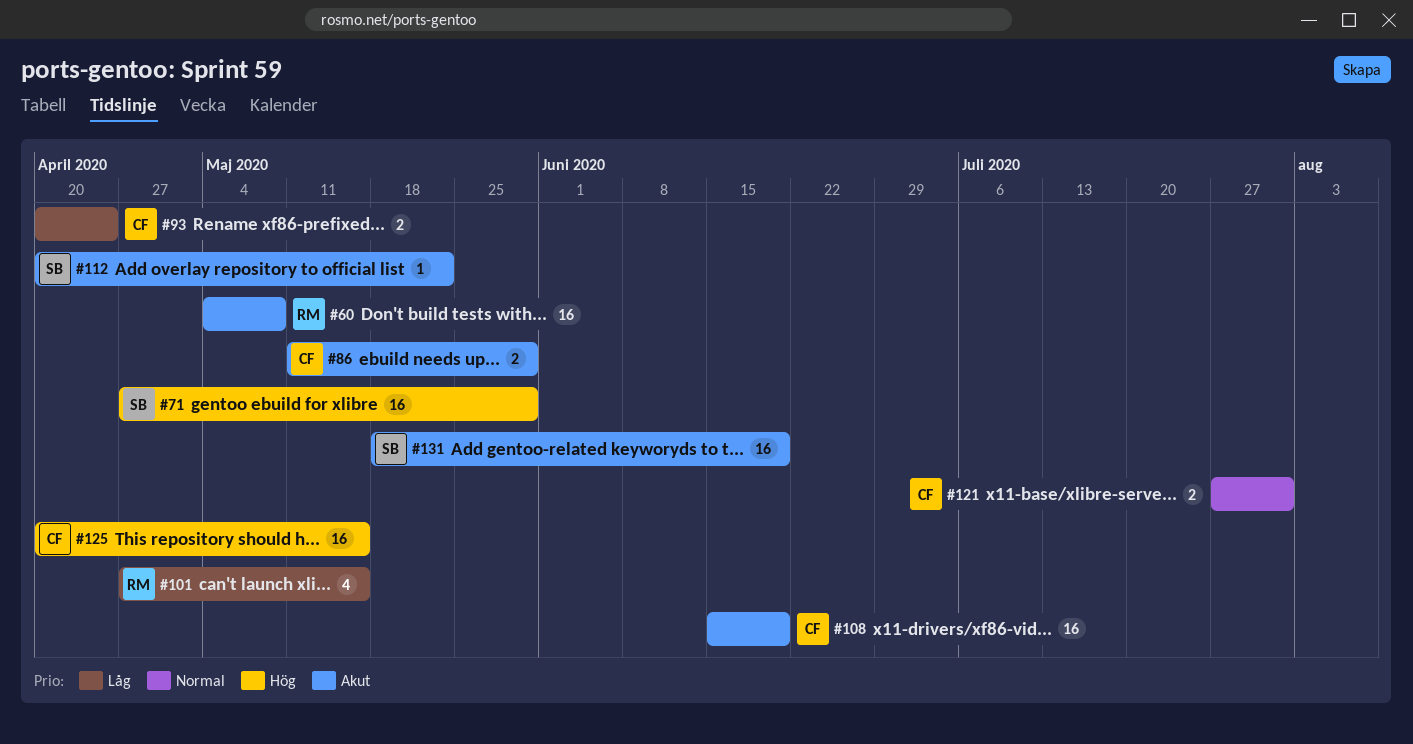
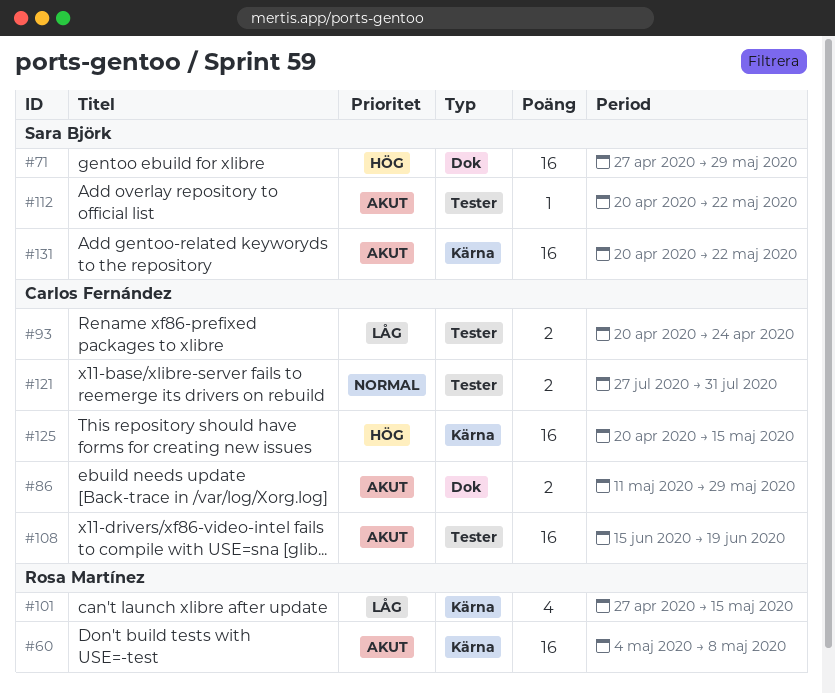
#131, start: May 18 -> Apr 20
#131, due: Jun 19 -> May 22

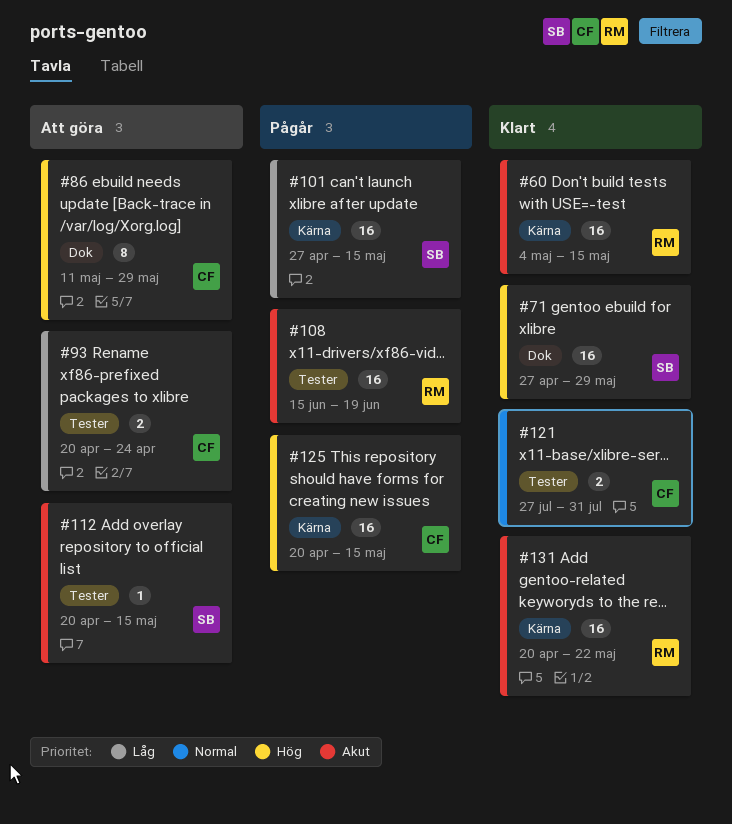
#60, due: May 8 -> May 15
#86, priority: Akut -> Hög
#86, estimate: 2 -> 8
#101, owner: Rosa Martínez -> Sara Björk
#101, estimate: 4 -> 16
#108, owner: Carlos Fernández -> Rosa Martínez
#112, due: May 22 -> May 15
#131, owner: Sara Björk -> Rosa Martínez

